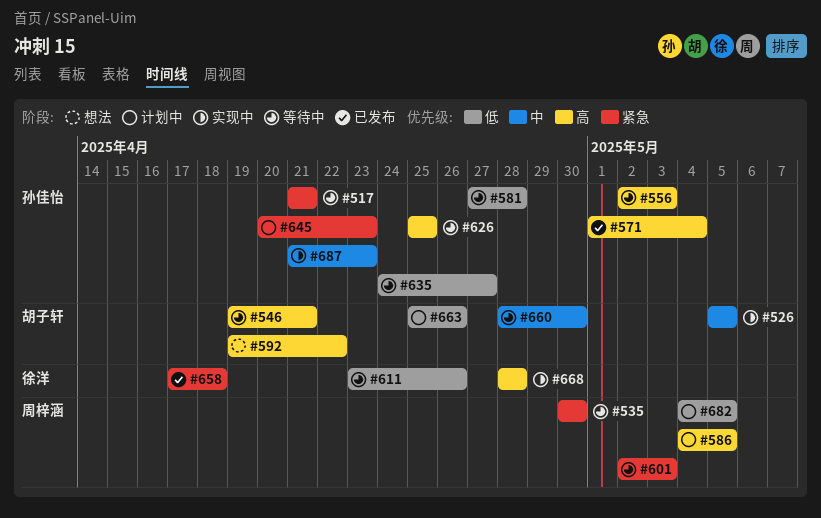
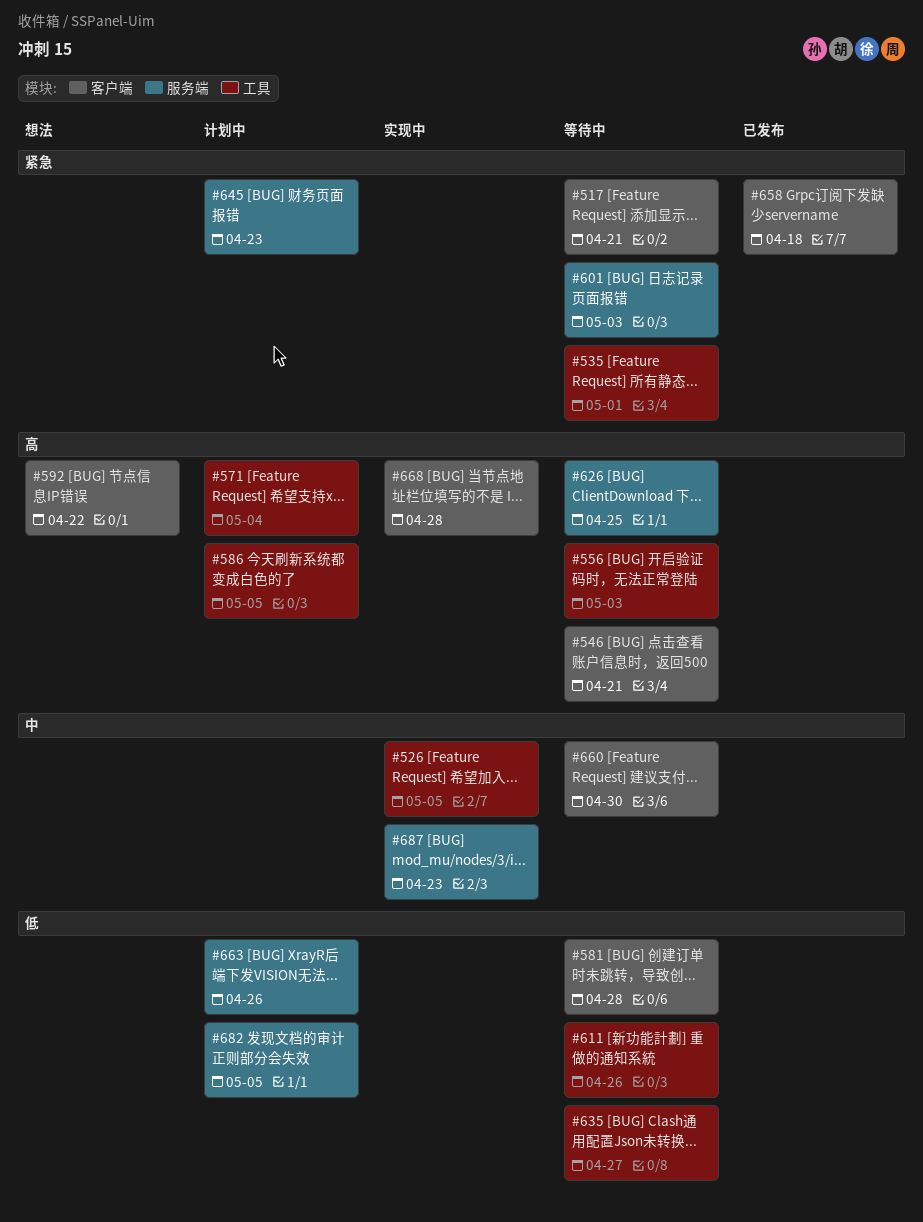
#535, due: Apr 30 -> May 1
#571, status: 已发布 -> 计划中

